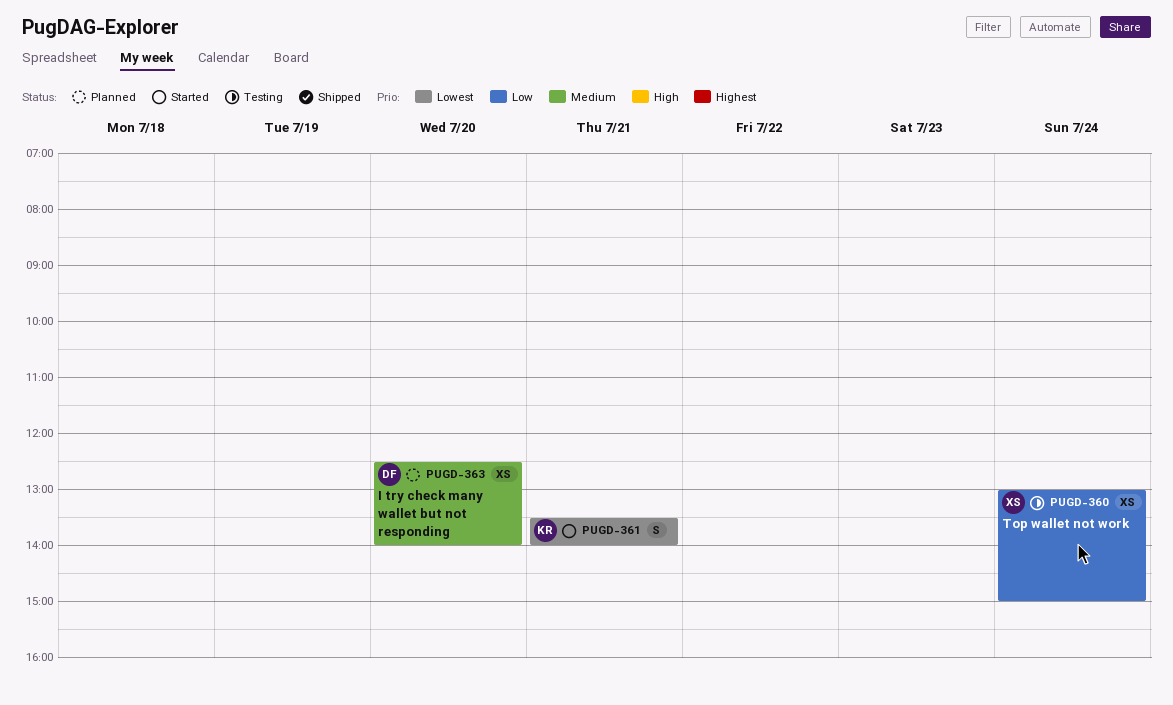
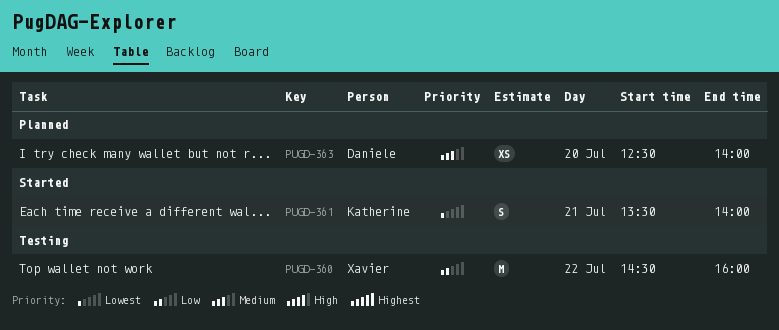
PUGD-360, estimate: XS -> M
PUGD-360, day: Jul 24 -> Jul 22
PUGD-360, begins: 13:00 -> 14:30
PUGD-360, ends: 15:00 -> 16:00

